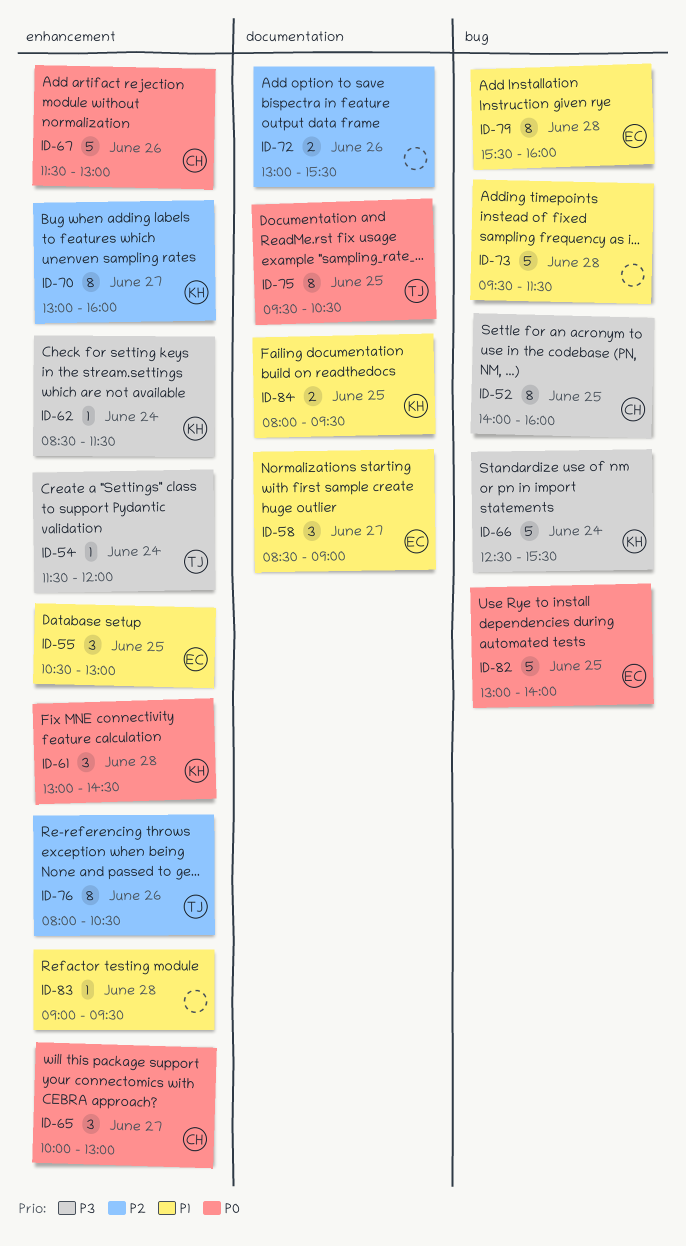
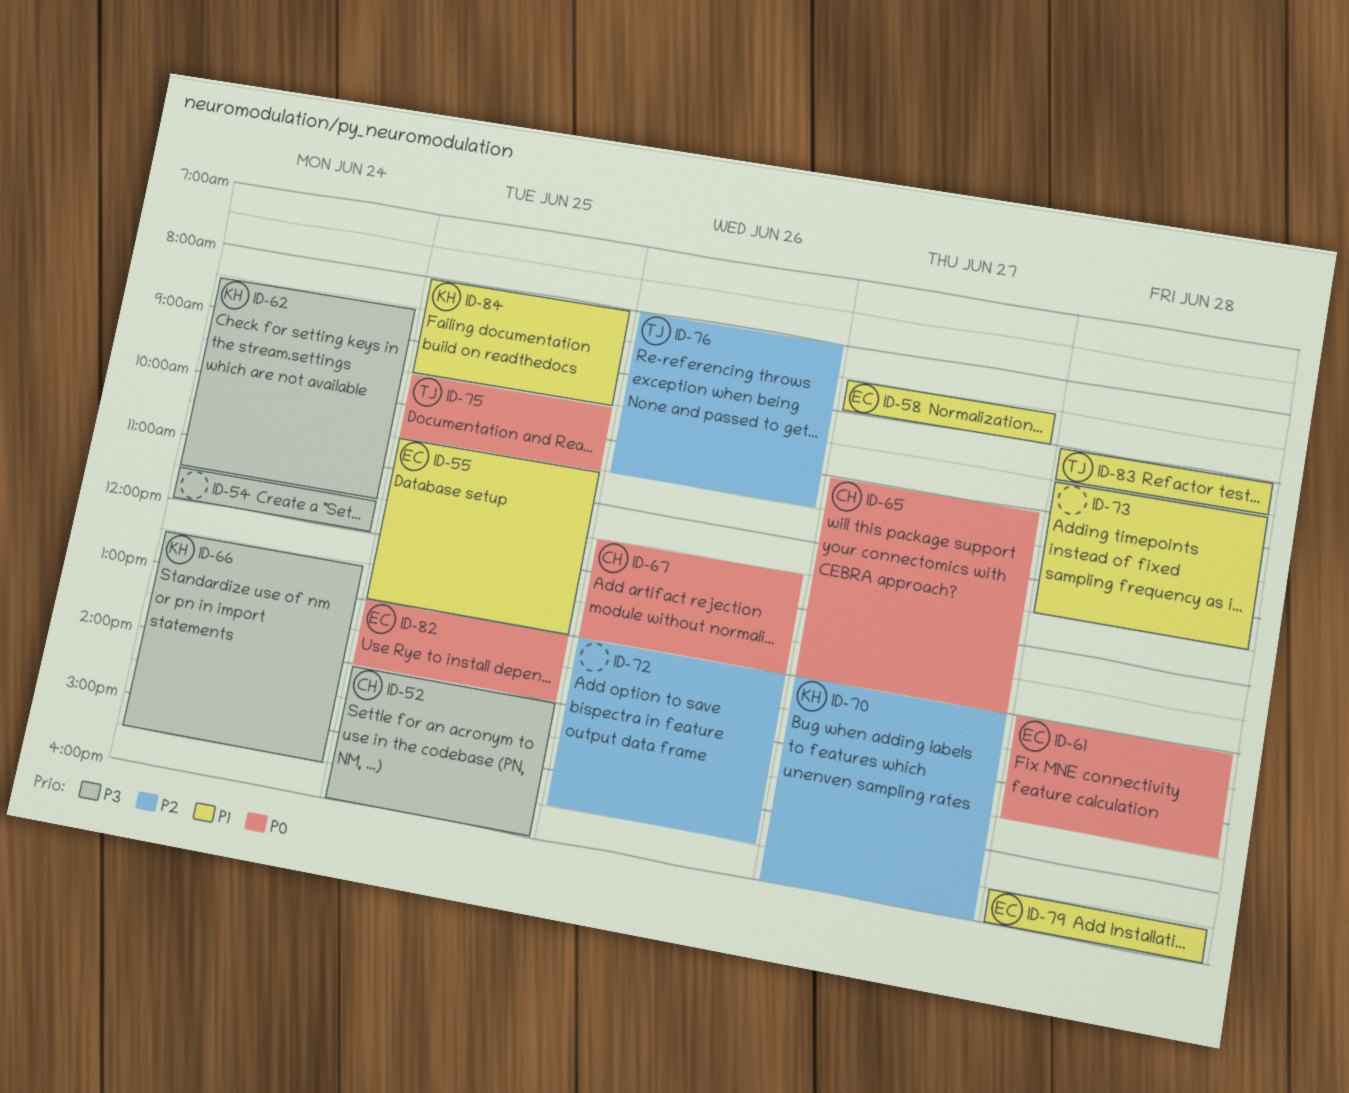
ID-54, owner: TJ -> none
ID-61, owner: KH -> EC
ID-83, owner: none -> TJ

